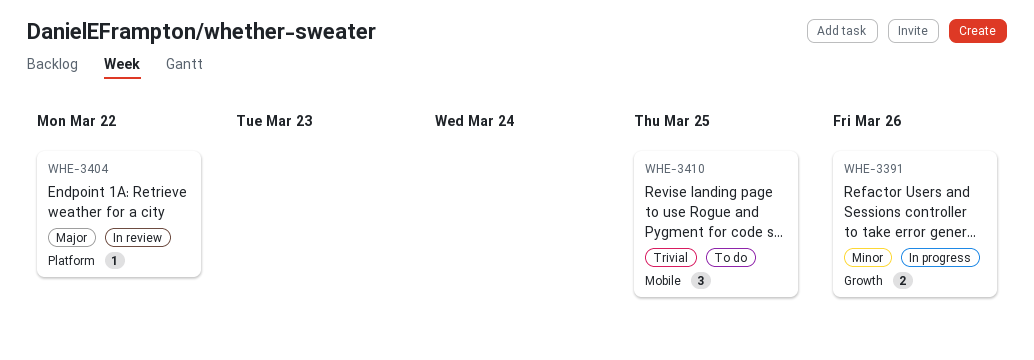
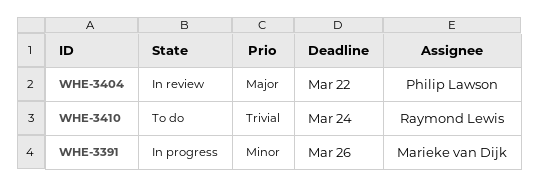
WHE-3410, due: Mar 25 -> Mar 24

